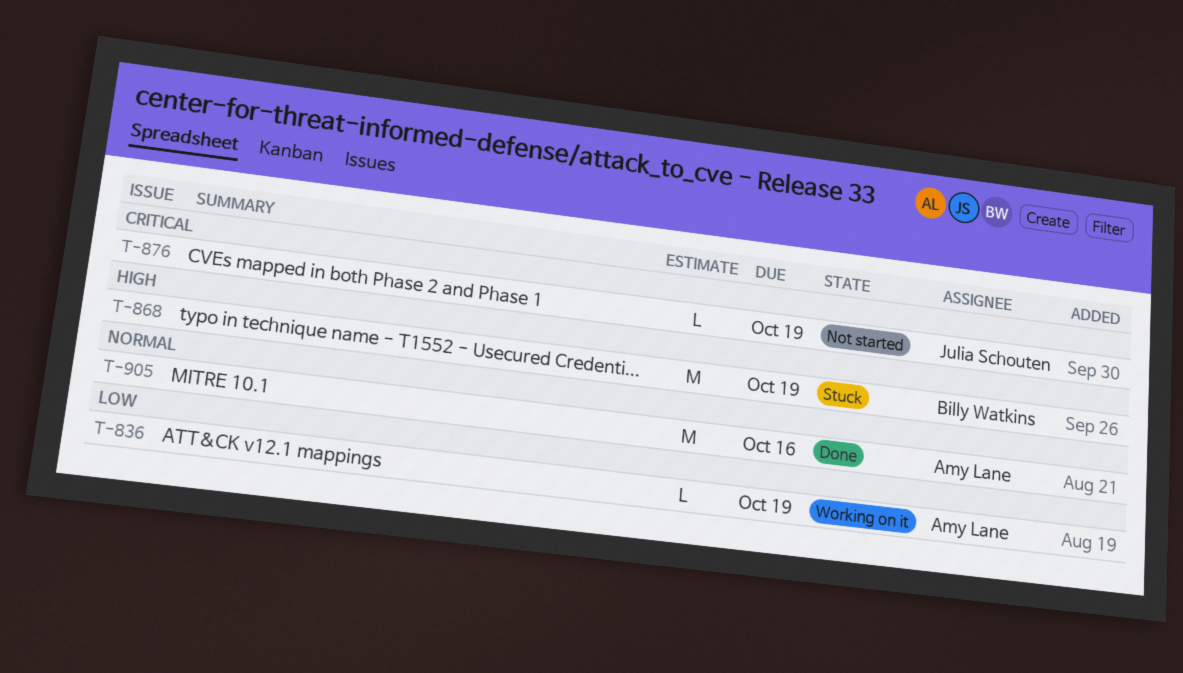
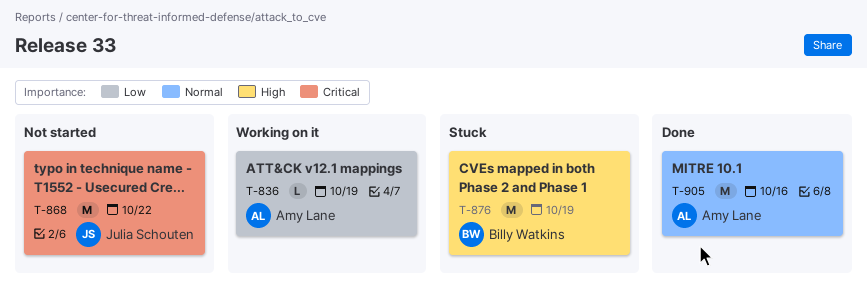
T-868, status: Stuck -> Not started
T-868, owner: Billy Watkins -> Julia Schouten
T-868, priority: High -> Critical
T-868, due: Oct 19 -> Oct 22
T-876, status: Not started -> Stuck
T-876, owner: Julia Schouten -> Billy Watkins
T-876, priority: Critical -> High
T-876, estimate: L -> M

